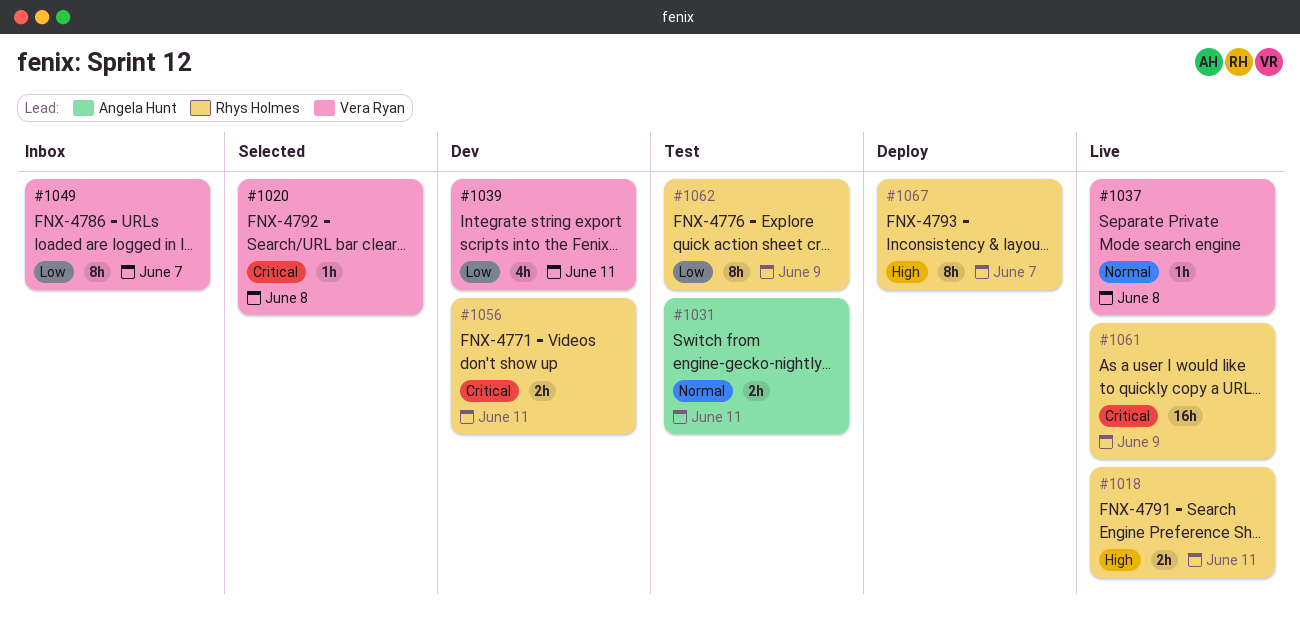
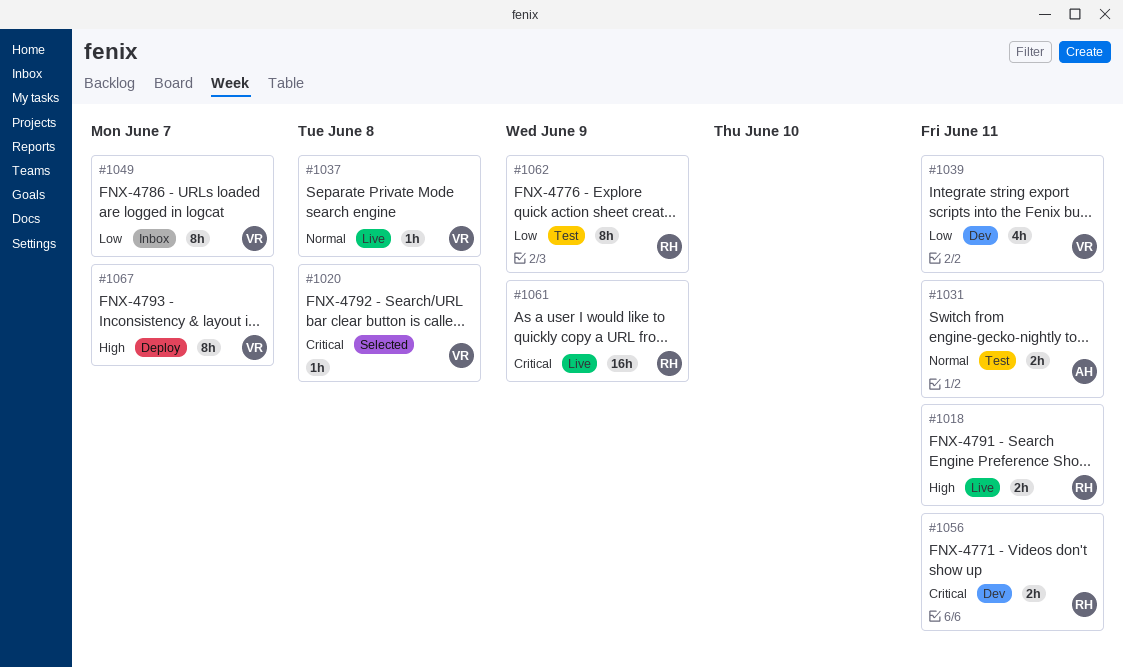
#1067, owner: Rhys Holmes -> Vera Ryan

